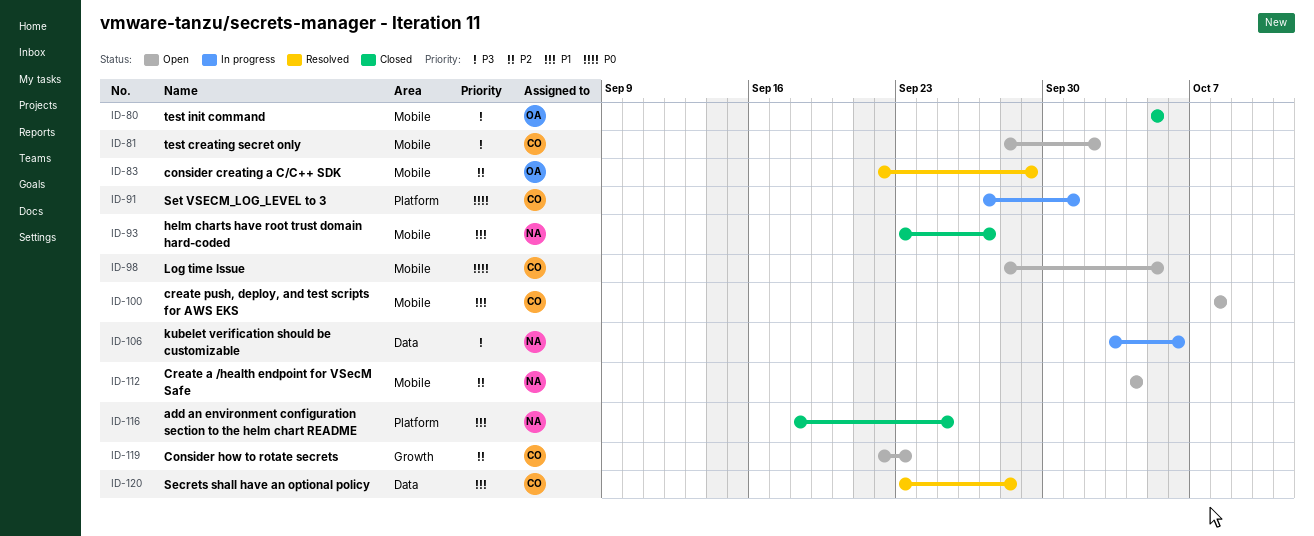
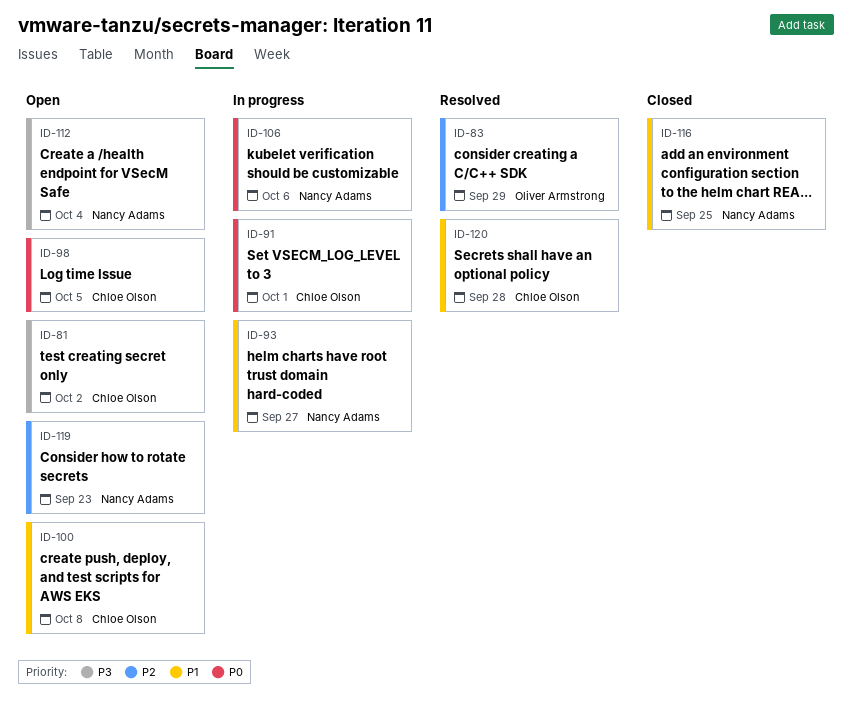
ID-80: present -> none
ID-93, status: Closed -> In progress
ID-106, priority: P3 -> P0
ID-112, priority: P2 -> P3
ID-119, owner: Chloe Olson -> Nancy Adams

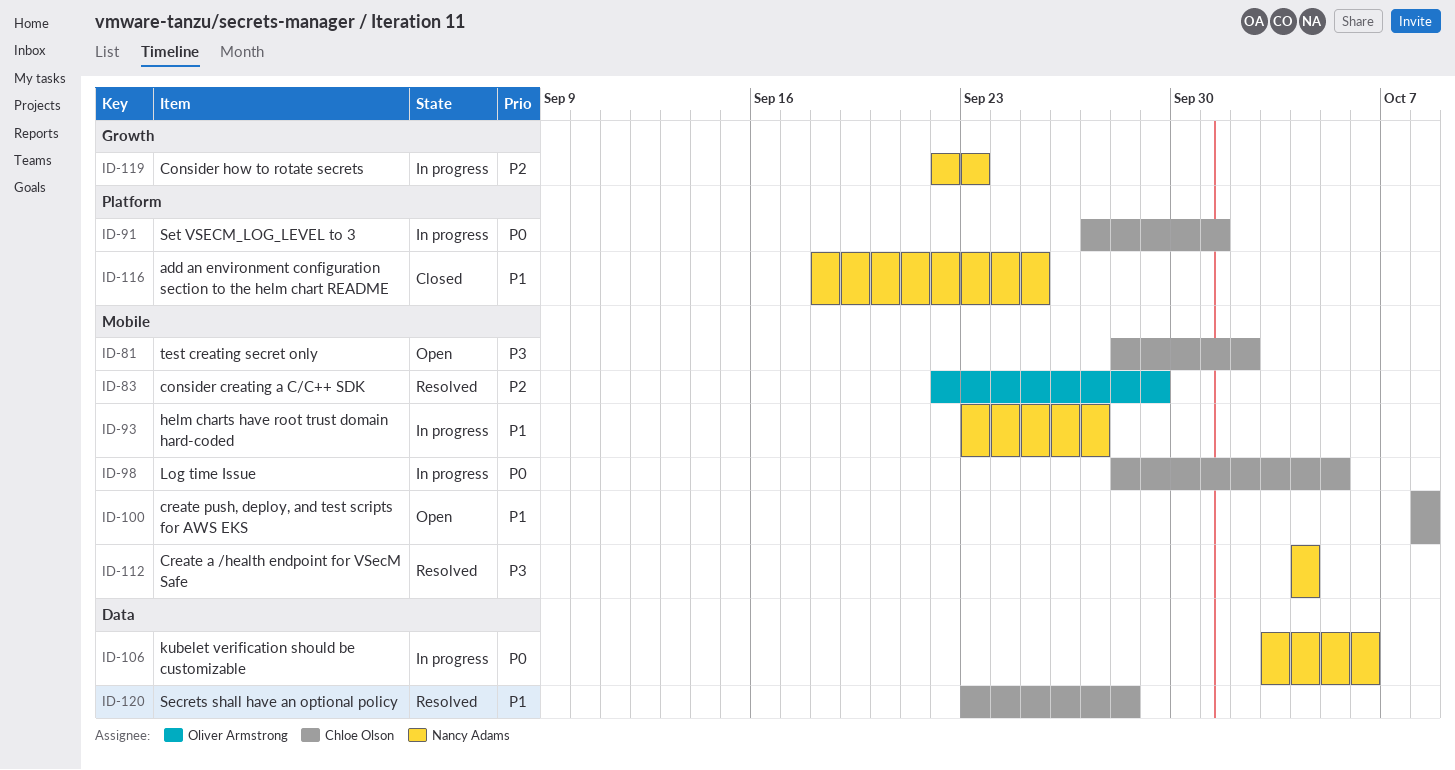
ID-98, status: Open -> In progress
ID-112, status: Open -> Resolved
ID-119, status: Open -> In progress

